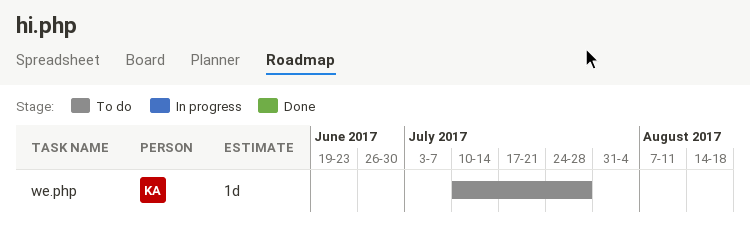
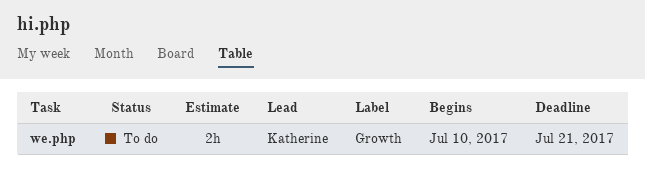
we.php, estimate: 1d -> 2h
we.php, due: Jul 28 -> Jul 21

